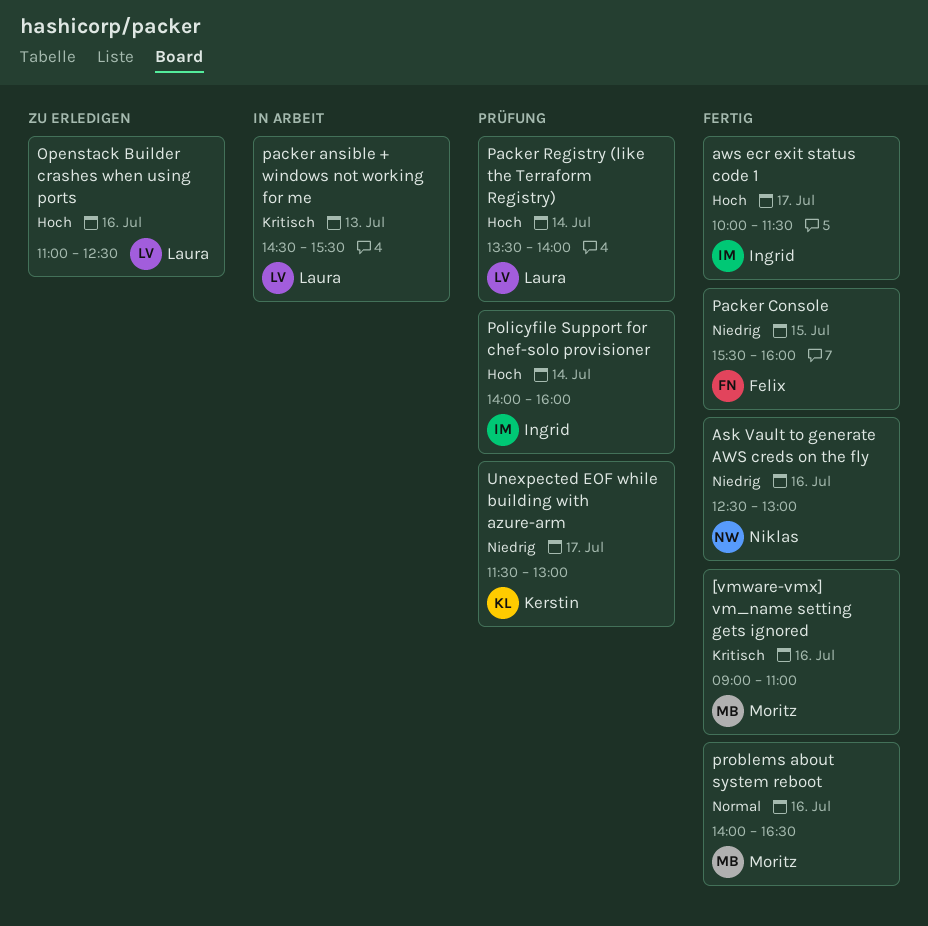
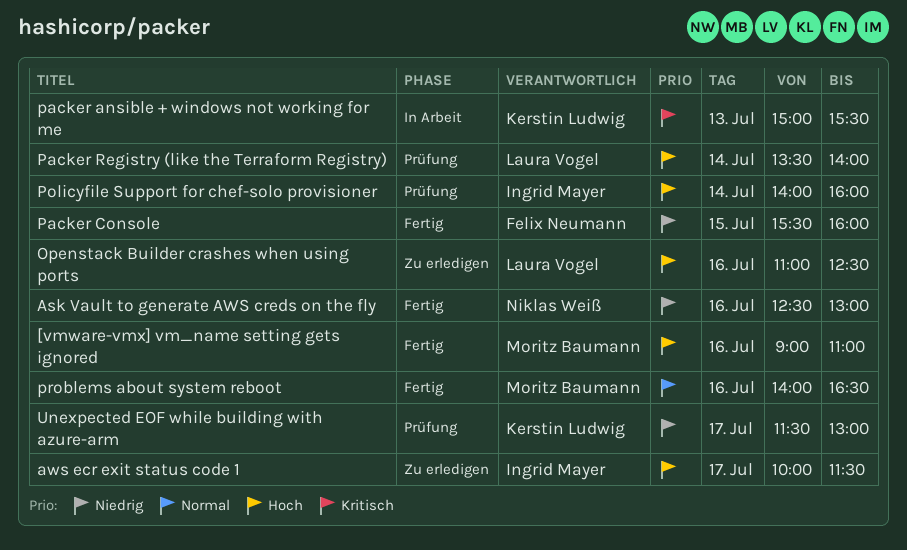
[vmware-vmx] vm_name setting gets ignored, priority: Kritisch -> Hoch
aws ecr exit status code 1, status: Fertig -> Zu erledigen
packer ansible + windows not working for me, owner: Laura Vogel -> Kerstin Ludwig
packer ansible + windows not working for me, begins: 14:30 -> 15:00

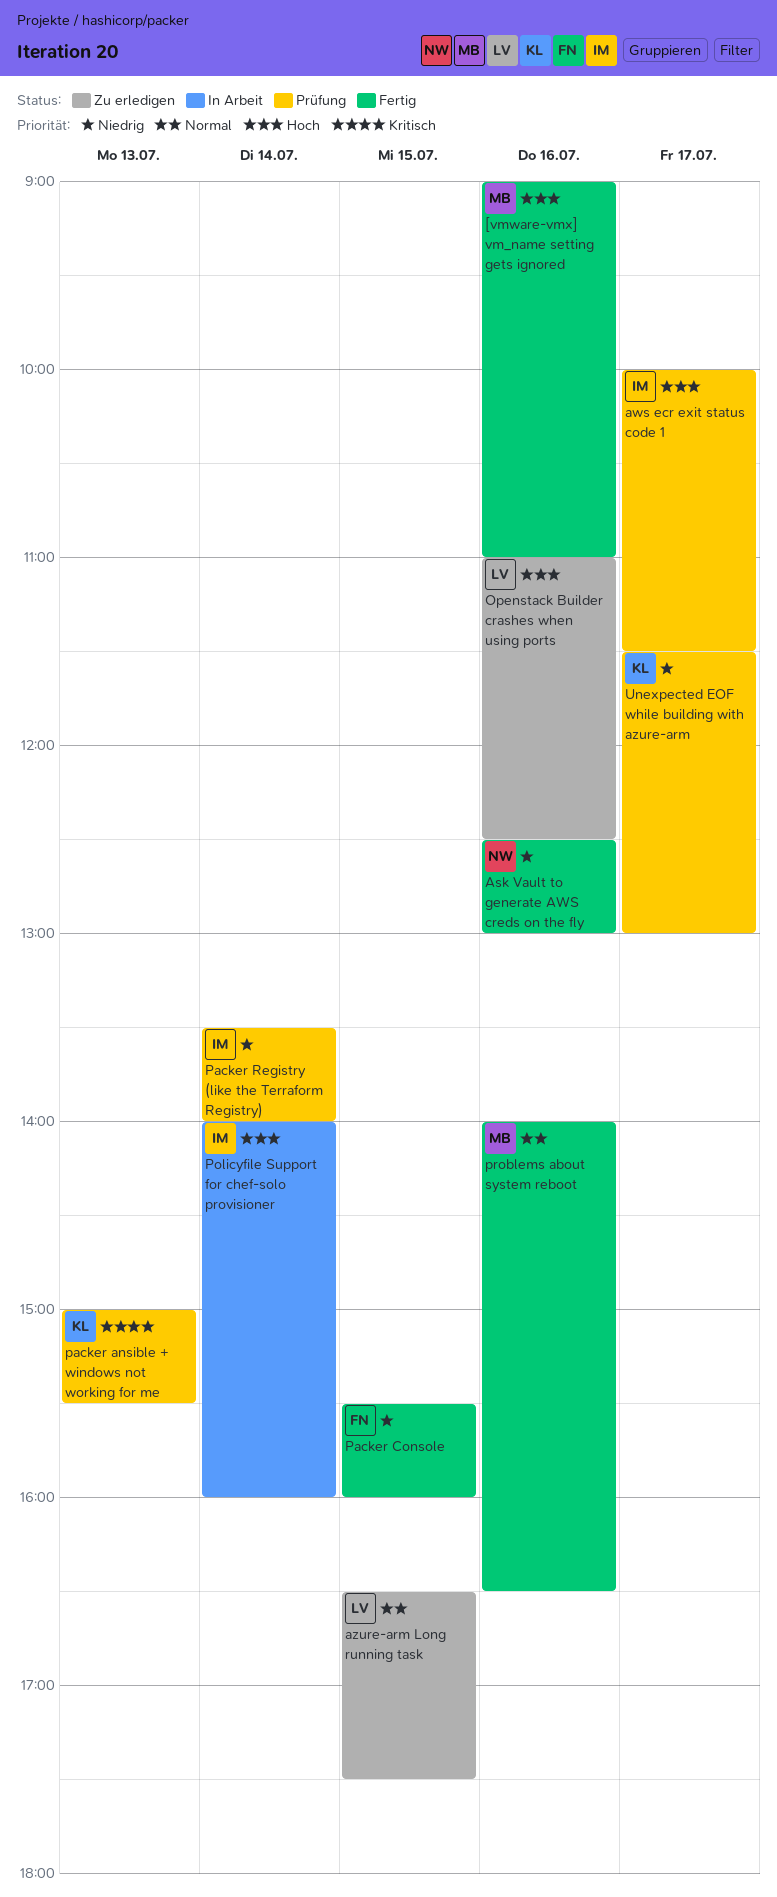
aws ecr exit status code 1, status: Zu erledigen -> Prüfung
azure-arm Long running task: none -> present
packer ansible + windows not working for me, status: In Arbeit -> Prüfung
Packer Registry (like the Terraform Registry), owner: Laura Vogel -> Ingrid Mayer
Packer Registry (like the Terraform Registry), priority: Hoch -> Niedrig
Policyfile Support for chef-solo provisioner, status: Prüfung -> In Arbeit

